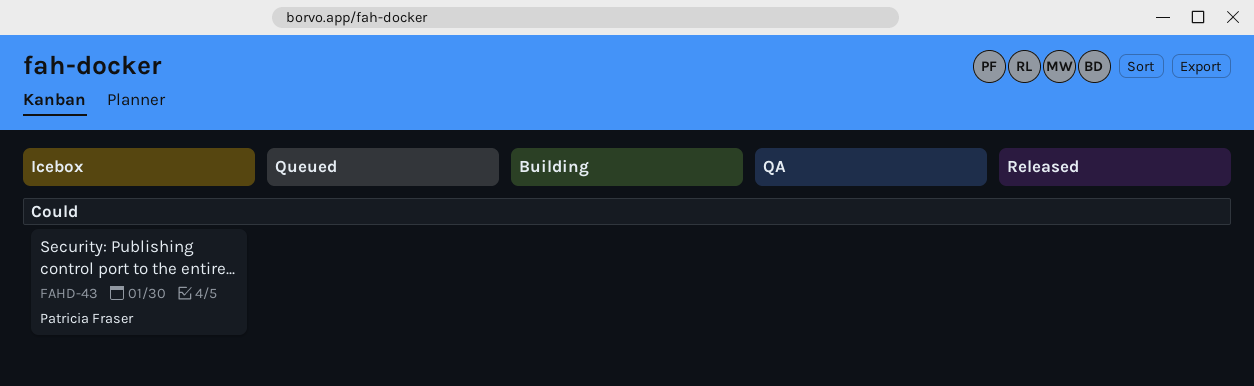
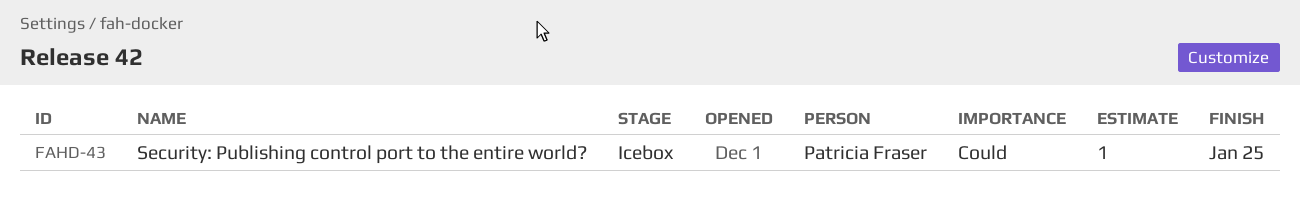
FAHD-43, due: Jan 30 -> Jan 25

